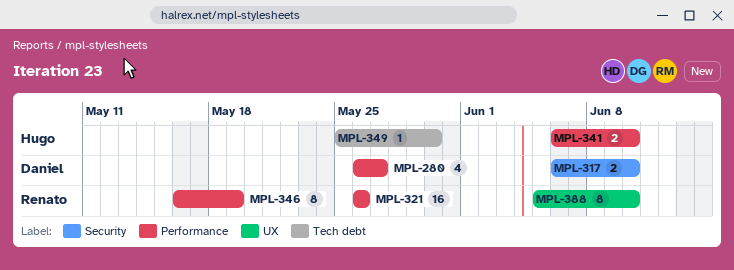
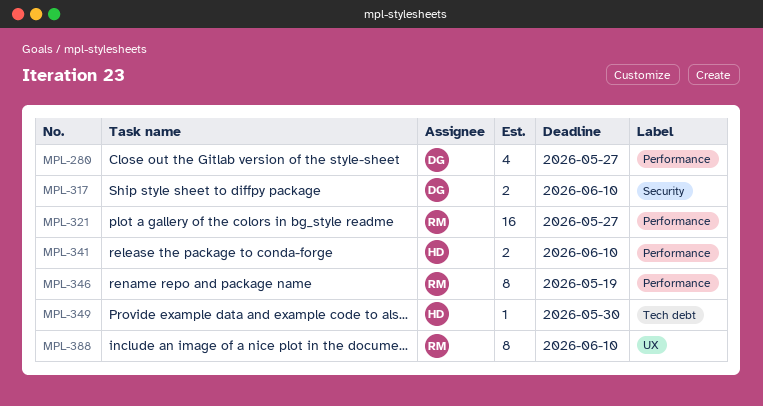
MPL-321, due: May 26 -> May 27

